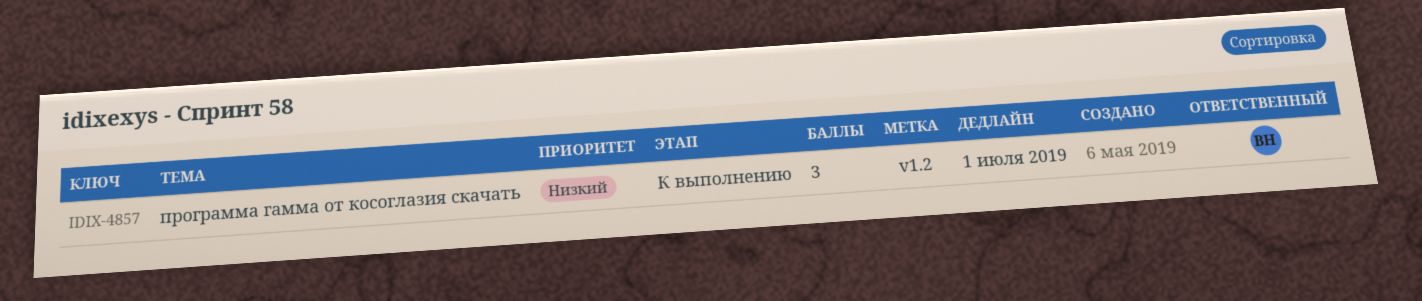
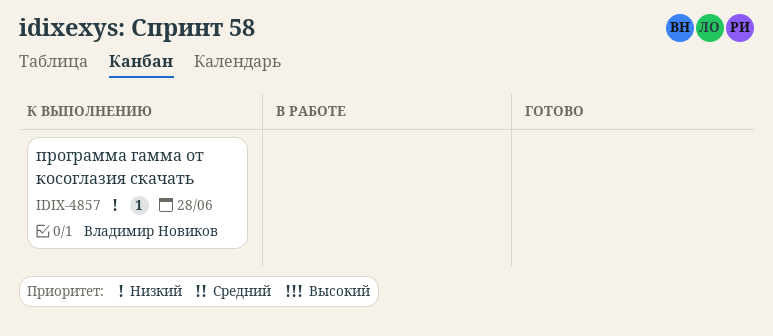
IDIX-4857, estimate: 3 -> 1
IDIX-4857, due: Jul 1 -> Jun 28

